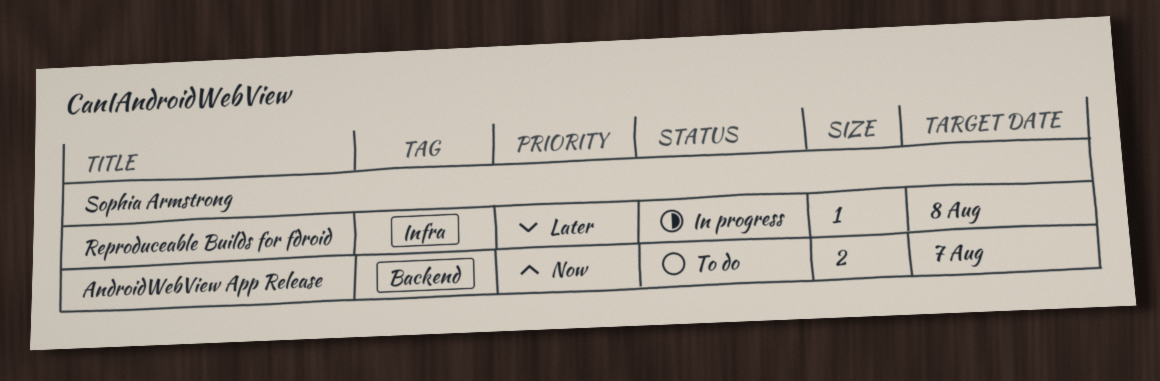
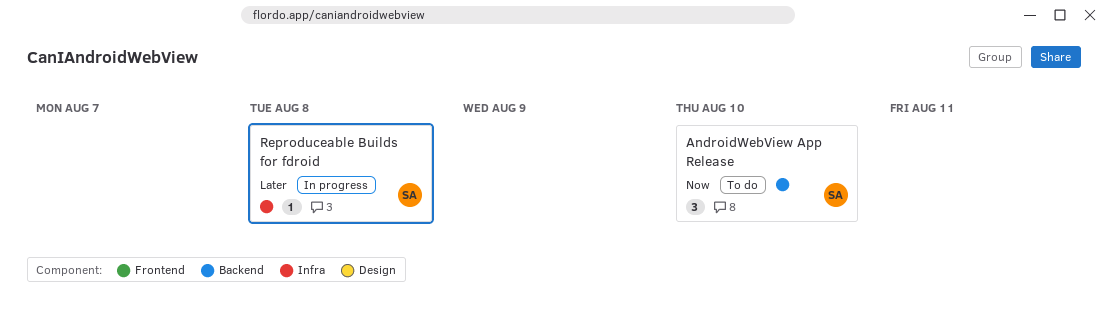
AndroidWebView App Release, estimate: 2 -> 3
AndroidWebView App Release, due: Aug 7 -> Aug 10

